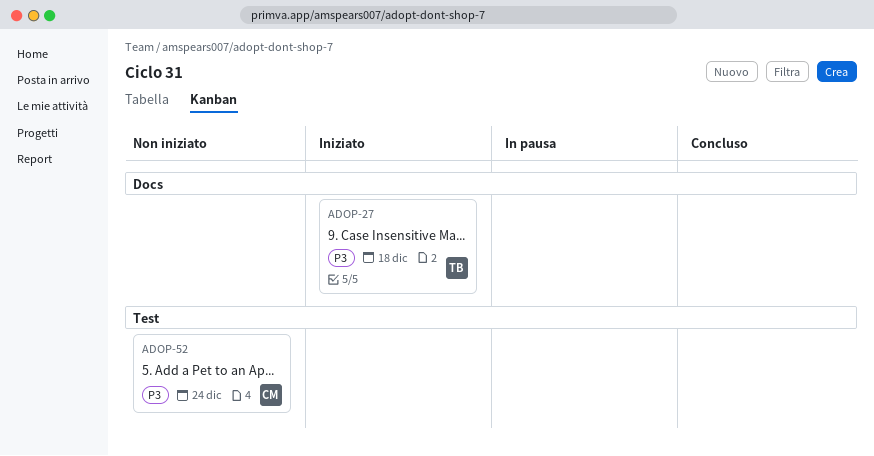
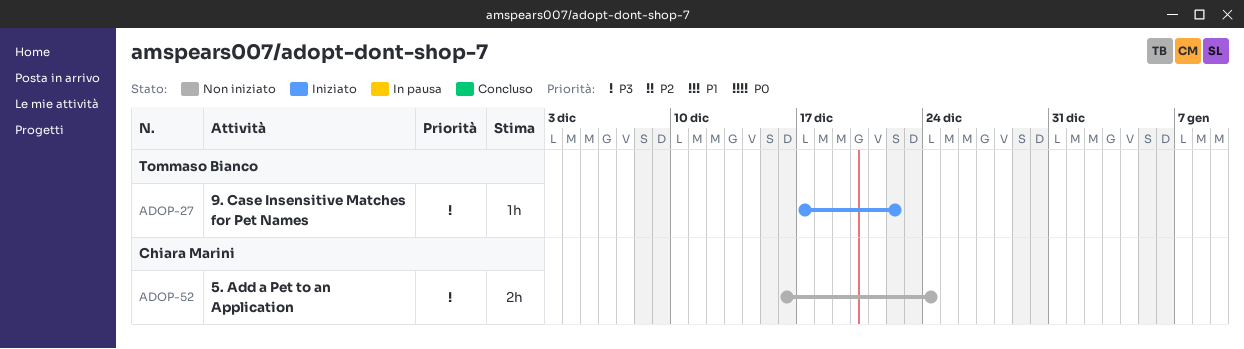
ADOP-27, due: Dec 18 -> Dec 22

